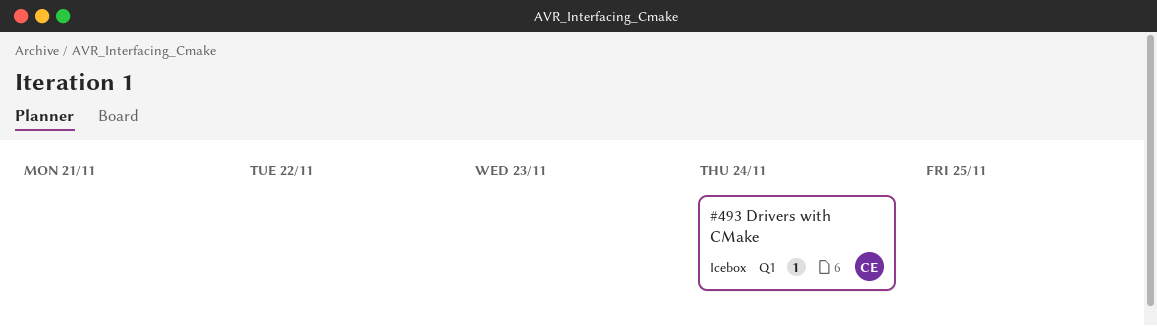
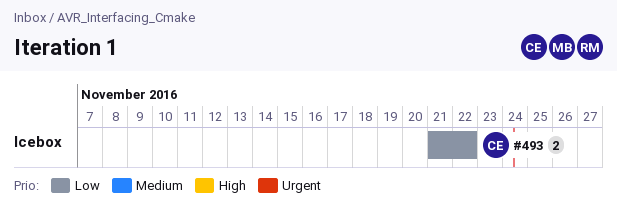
#493, estimate: 1 -> 2
#493, due: Nov 24 -> Nov 22

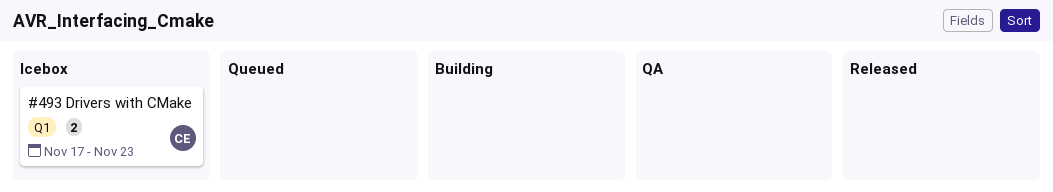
#493, start: Nov 21 -> Nov 17
#493, due: Nov 22 -> Nov 23

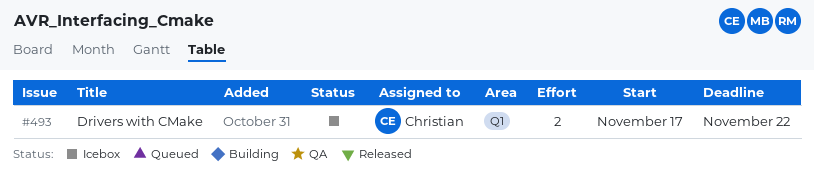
#493, due: Nov 23 -> Nov 22

